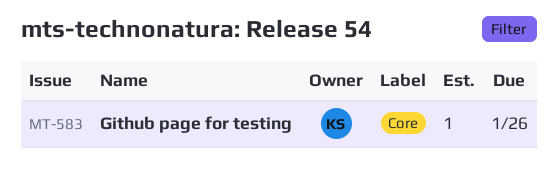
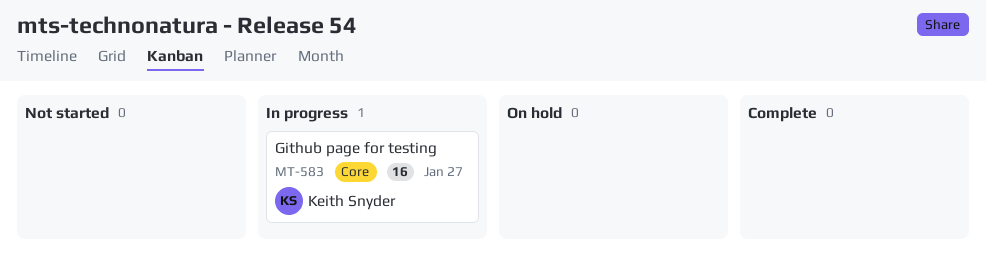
MT-583, estimate: 1 -> 16
MT-583, due: Jan 26 -> Jan 27

